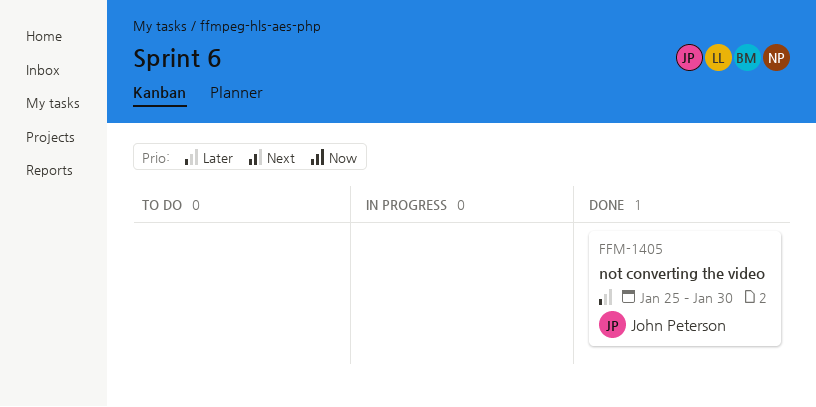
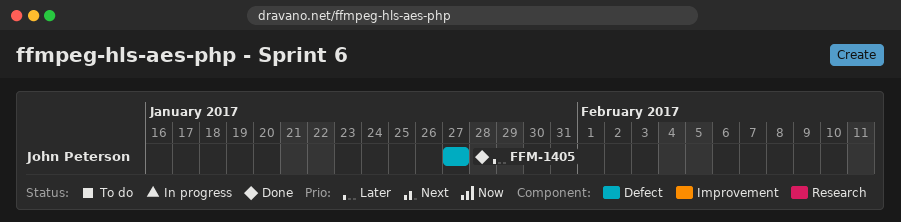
FFM-1405, start: Jan 25 -> Jan 27
FFM-1405, due: Jan 30 -> Jan 27

